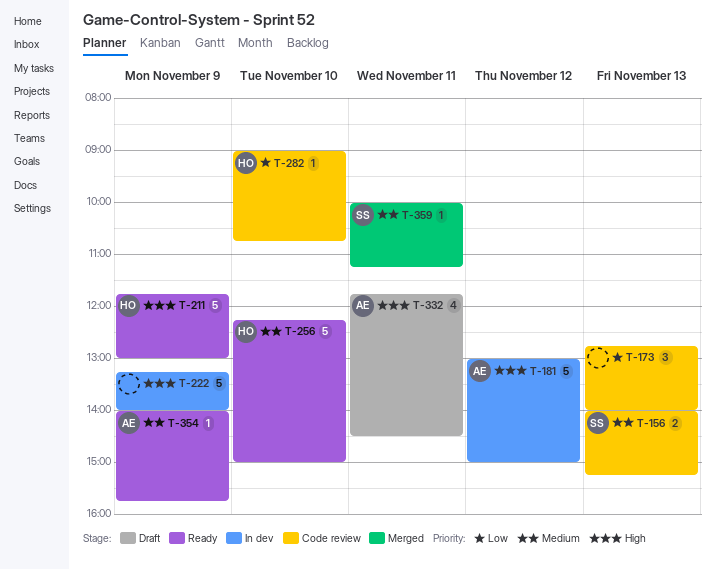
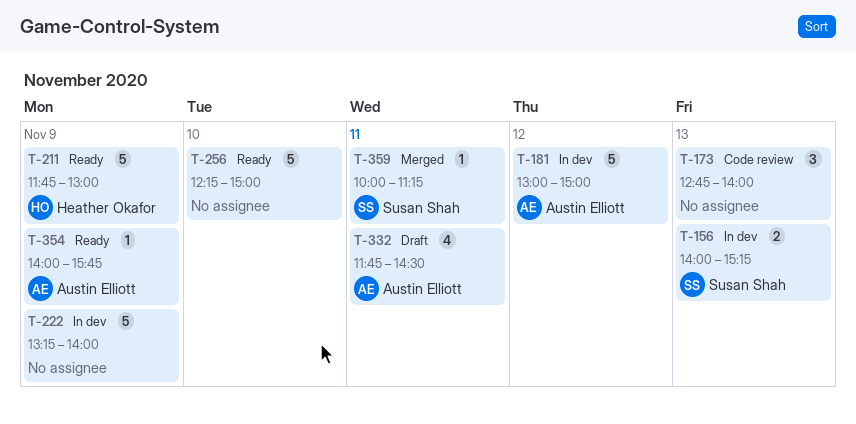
T-156, status: Code review -> In dev
T-256, owner: Heather Okafor -> none
T-282: present -> none

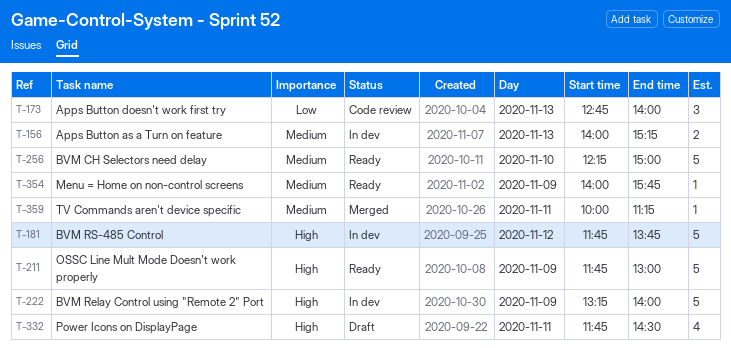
T-181, begins: 13:00 -> 11:45
T-181, ends: 15:00 -> 13:45

